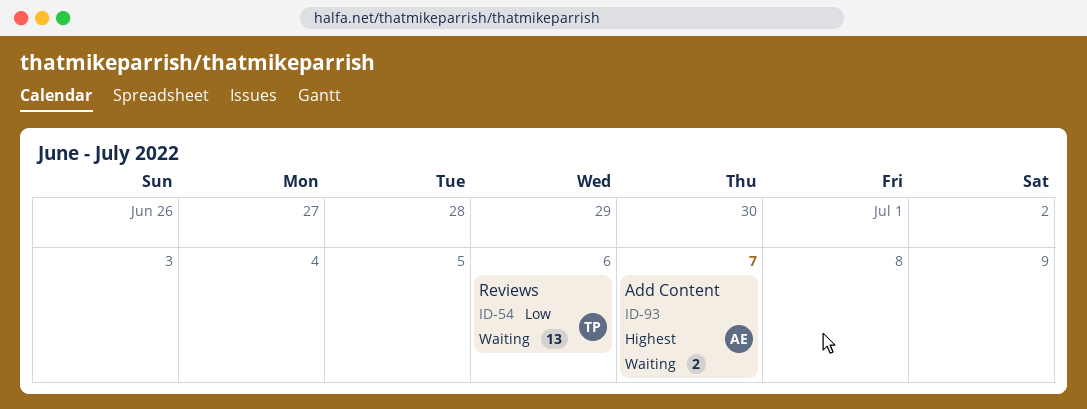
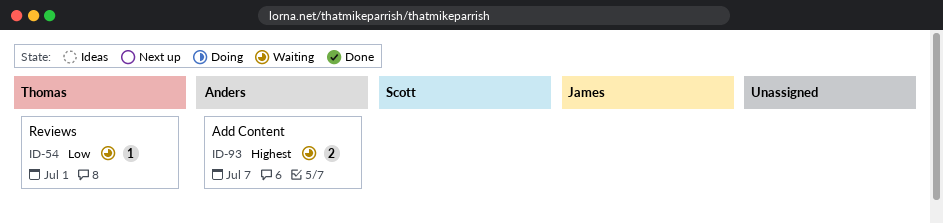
ID-54, estimate: 13 -> 1
ID-54, due: Jul 6 -> Jul 1

